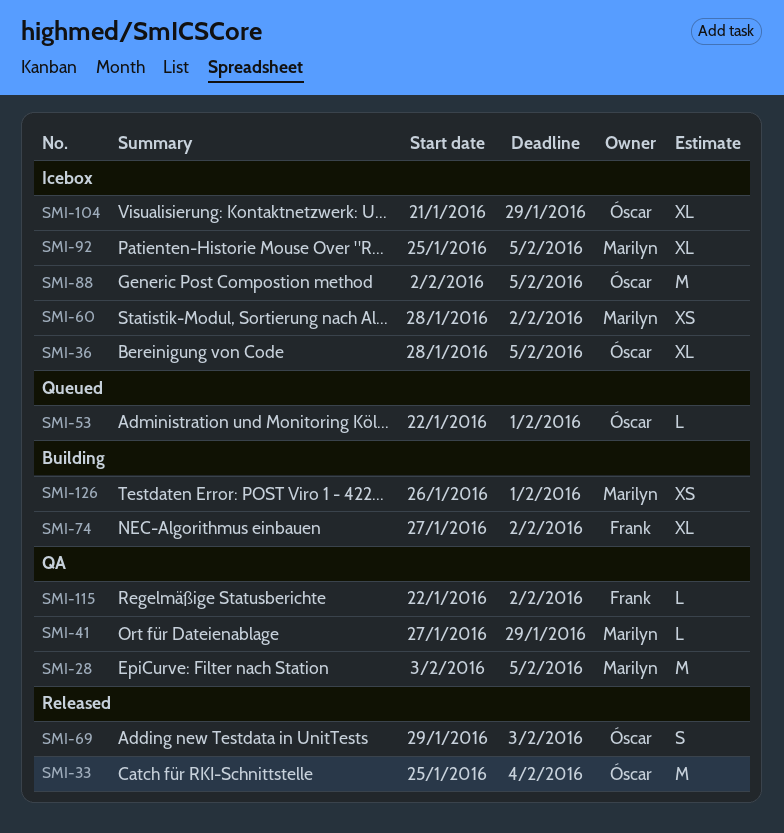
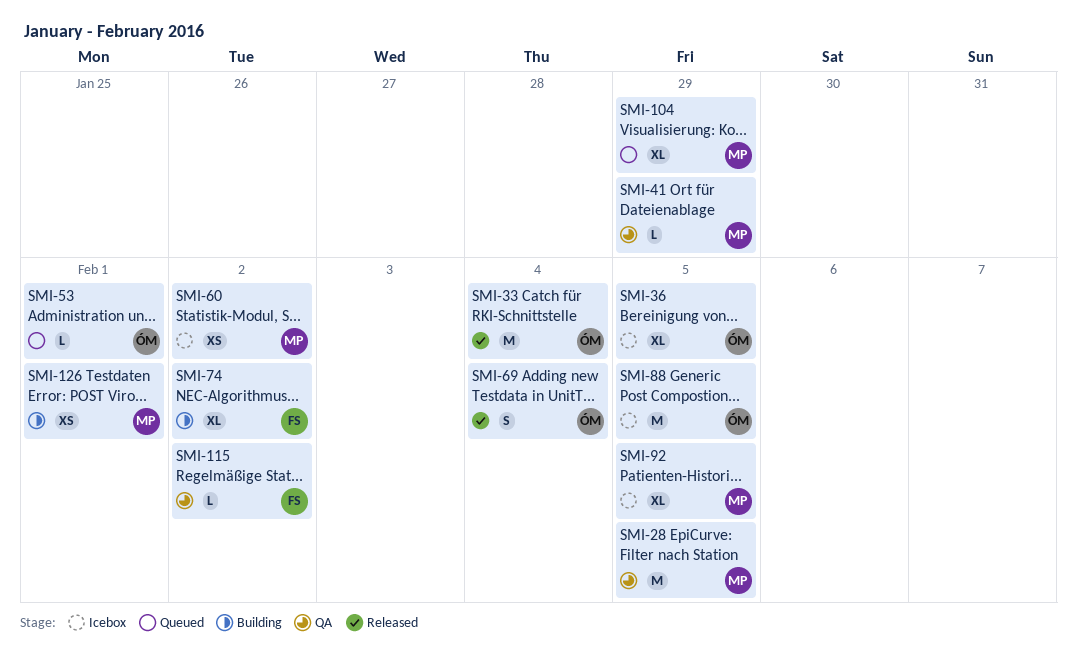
SMI-69, due: Feb 3 -> Feb 4
SMI-104, status: Icebox -> Queued
SMI-104, owner: Óscar -> Marilyn

